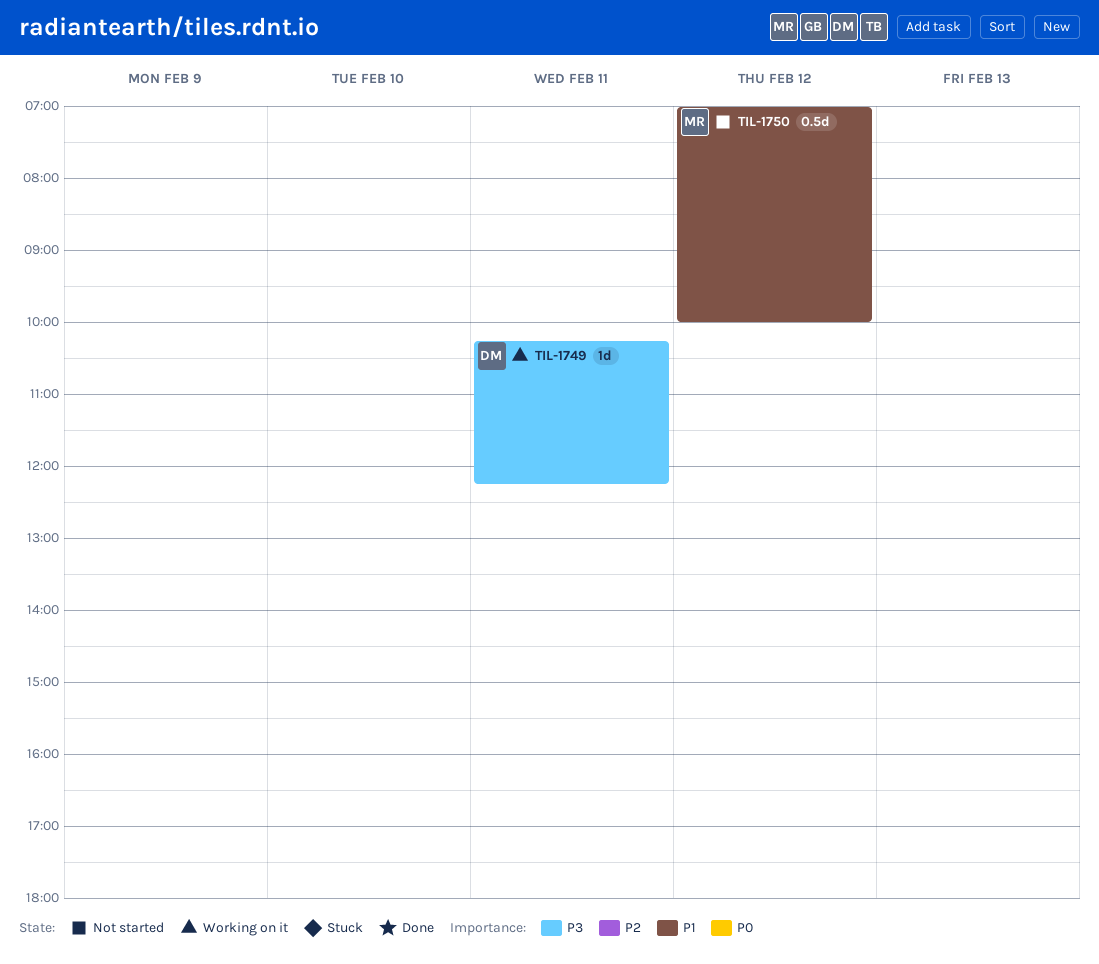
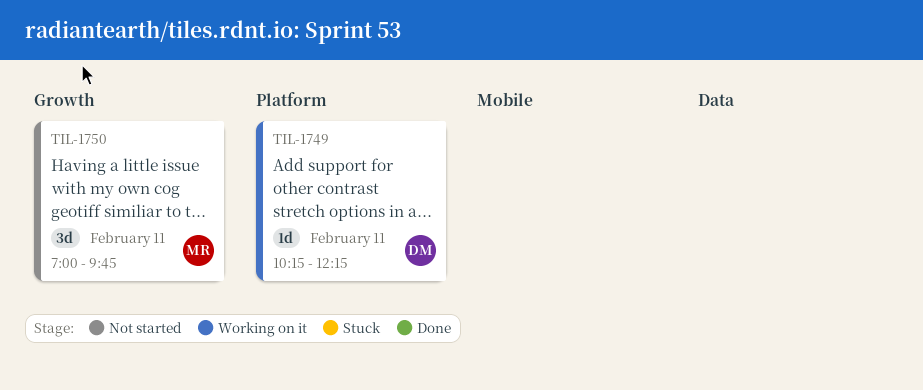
TIL-1750, estimate: 0.5d -> 3d
TIL-1750, day: Feb 12 -> Feb 11
TIL-1750, ends: 10:00 -> 09:45

